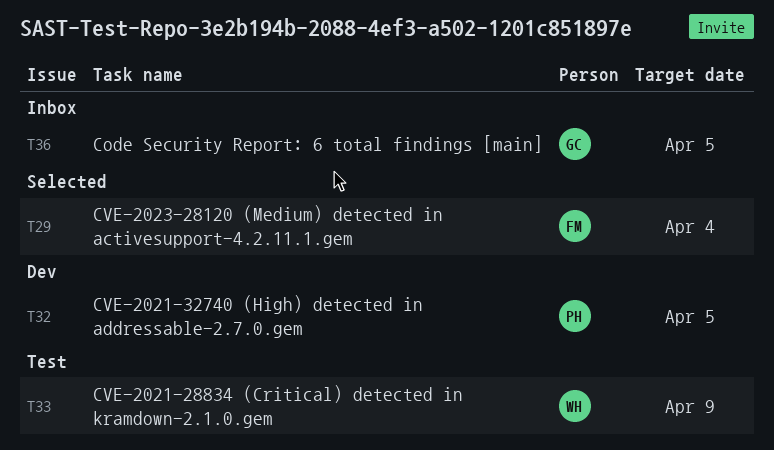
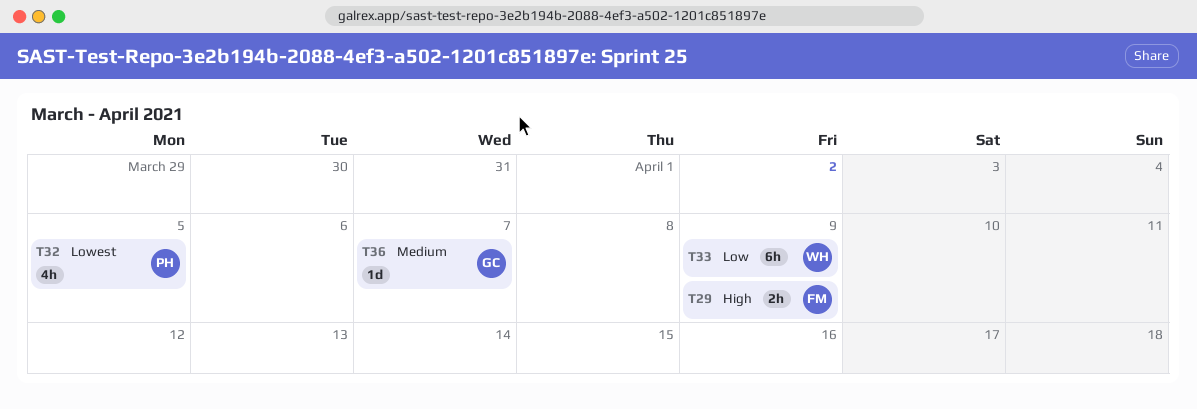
T29, due: Apr 4 -> Apr 9
T36, due: Apr 5 -> Apr 7

